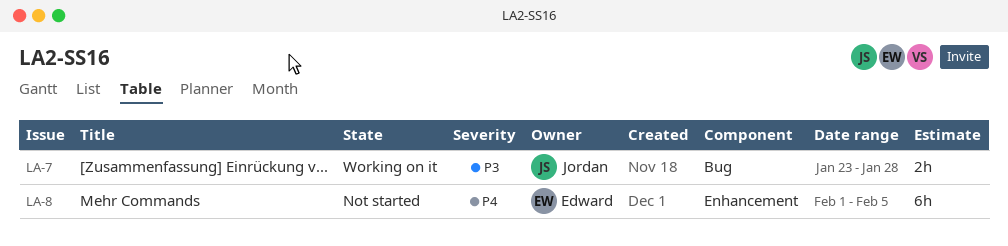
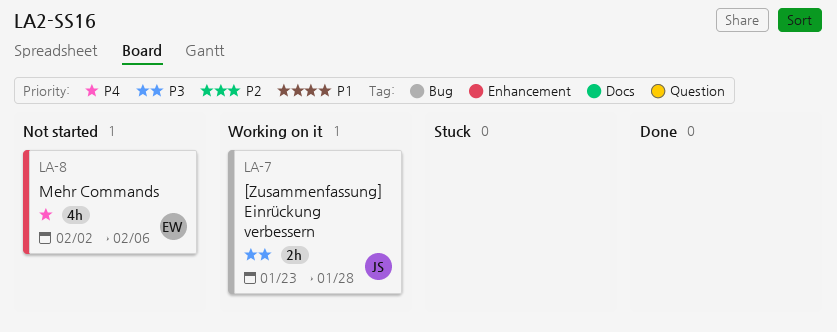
LA-8, estimate: 6h -> 4h
LA-8, start: Feb 1 -> Feb 2
LA-8, due: Feb 5 -> Feb 6

